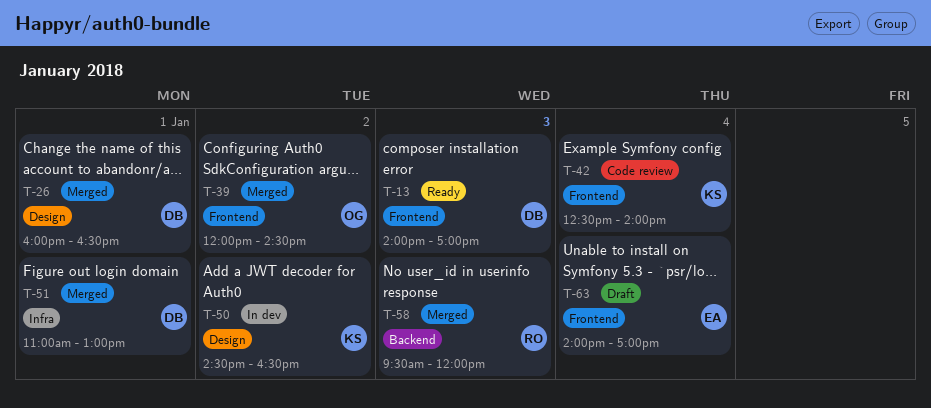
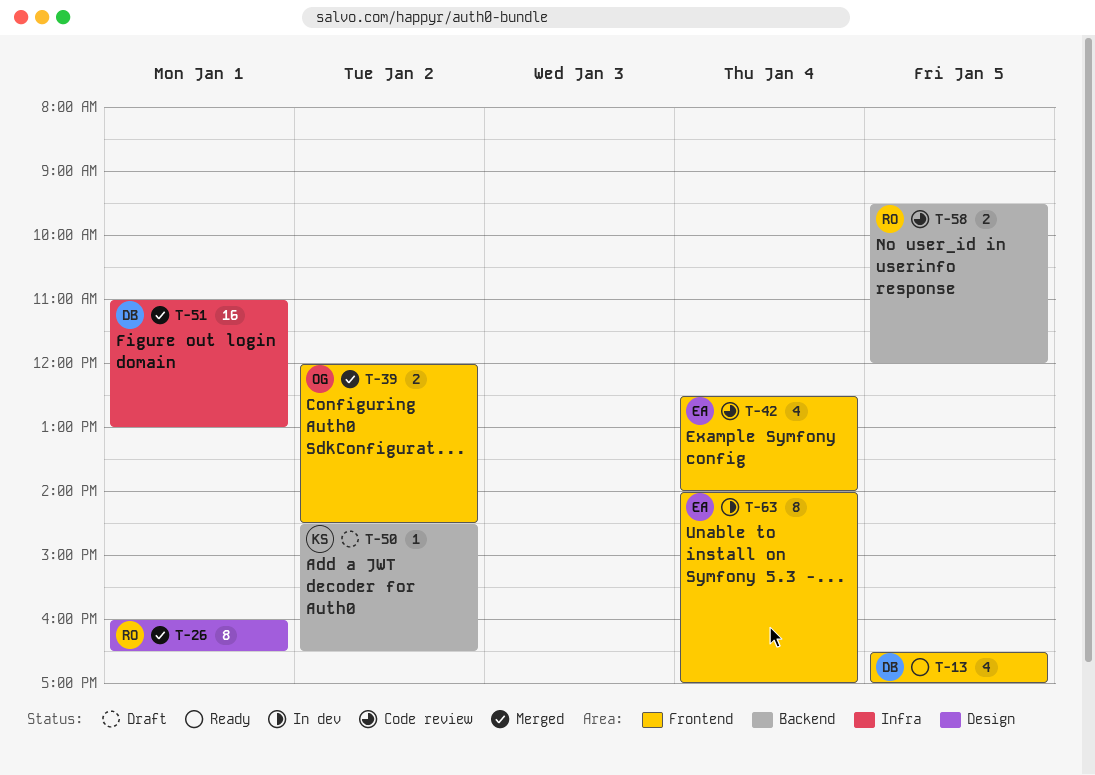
T-13, day: Jan 3 -> Jan 5
T-13, begins: 14:00 -> 16:30
T-26, owner: DB -> RO
T-42, owner: KS -> EA
T-50, status: In dev -> Draft
T-50, label: Design -> Backend
T-58, status: Merged -> Code review
T-58, day: Jan 3 -> Jan 5
T-63, status: Draft -> In dev

